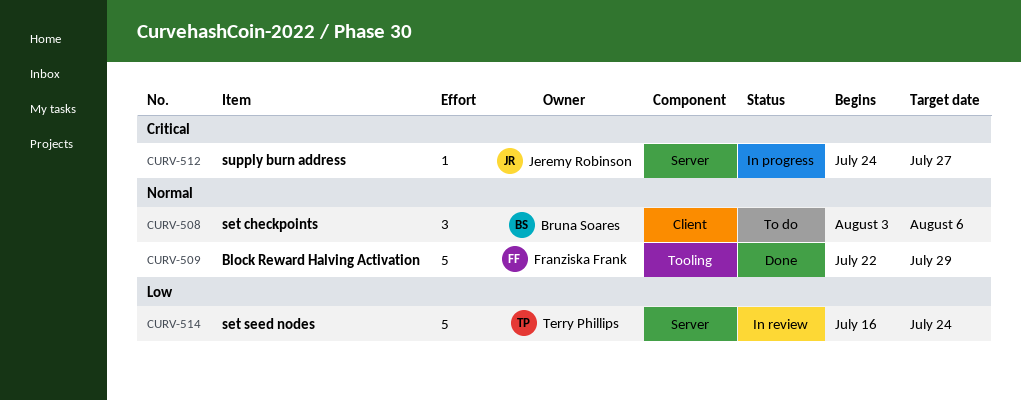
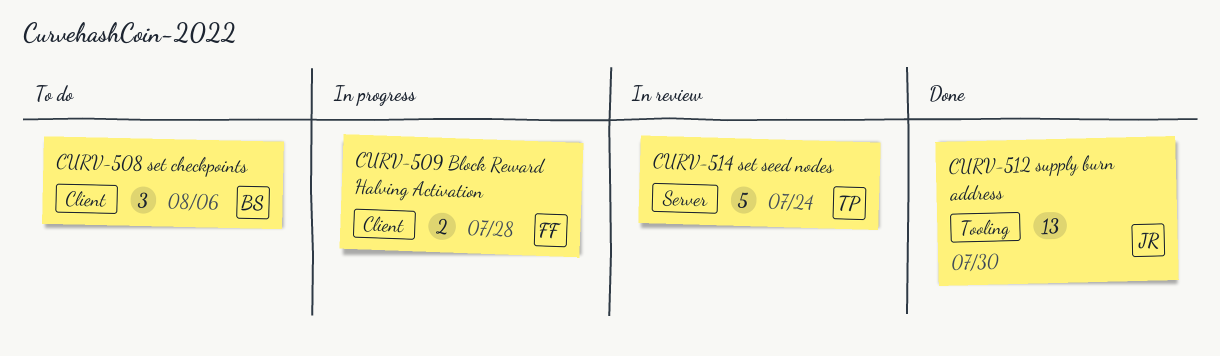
CURV-509, status: Done -> In progress
CURV-509, label: Tooling -> Client
CURV-509, estimate: 5 -> 2
CURV-509, due: Jul 29 -> Jul 28
CURV-512, status: In progress -> Done
CURV-512, label: Server -> Tooling
CURV-512, estimate: 1 -> 13
CURV-512, due: Jul 27 -> Jul 30

